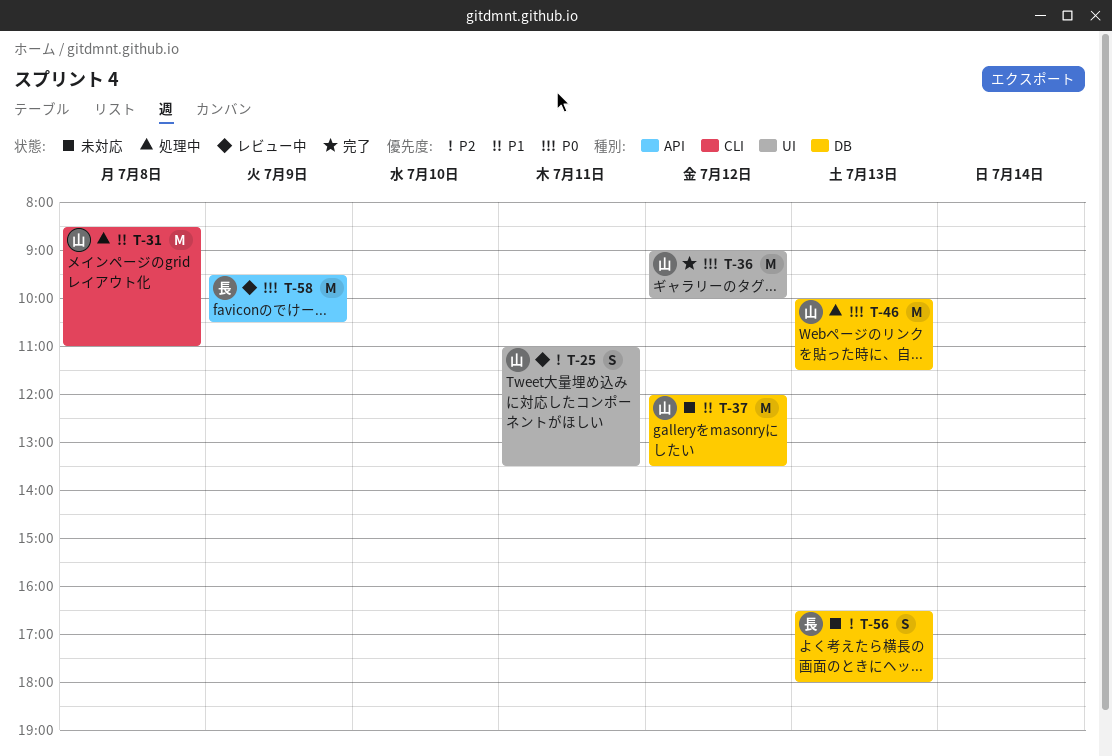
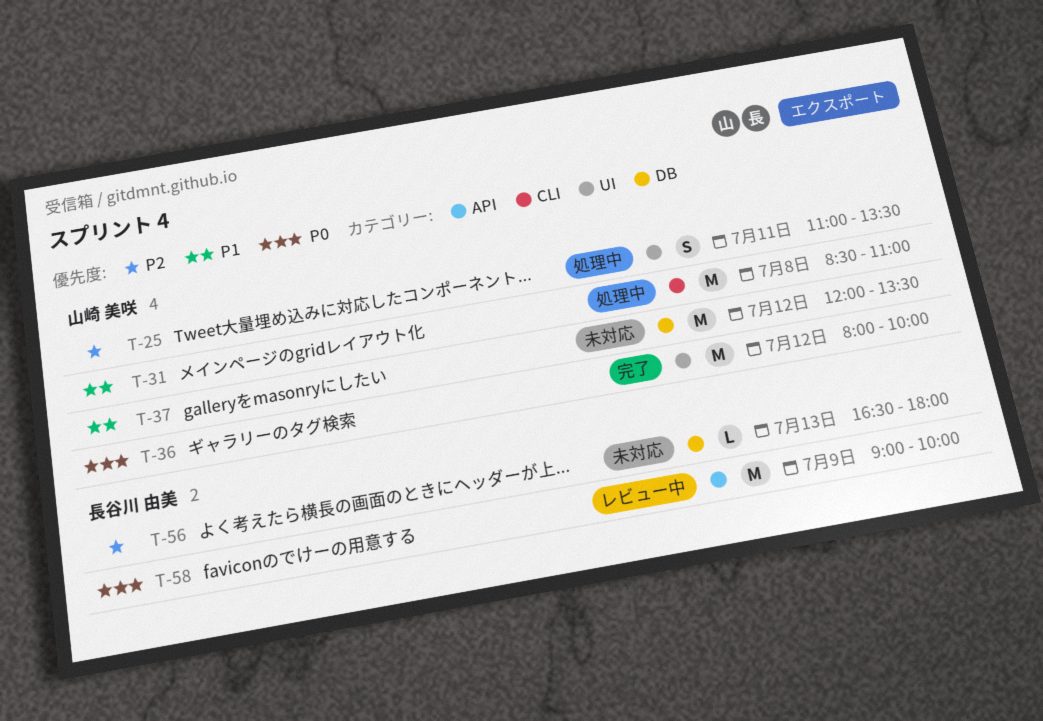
T-25, status: レビュー中 -> 処理中
T-36, begins: 09:00 -> 08:00
T-46: present -> none
T-56, estimate: S -> L
T-58, begins: 09:30 -> 09:00
T-58, ends: 10:30 -> 10:00

